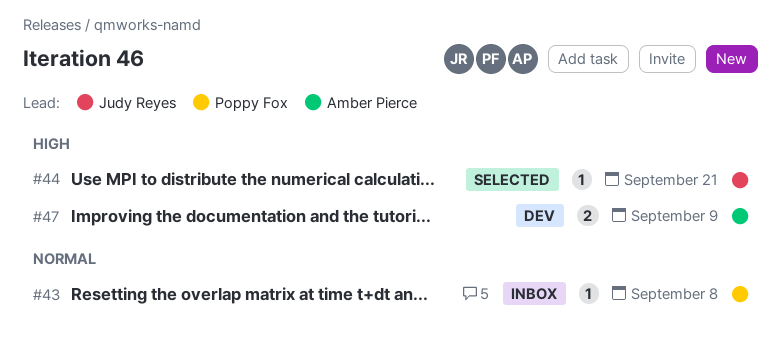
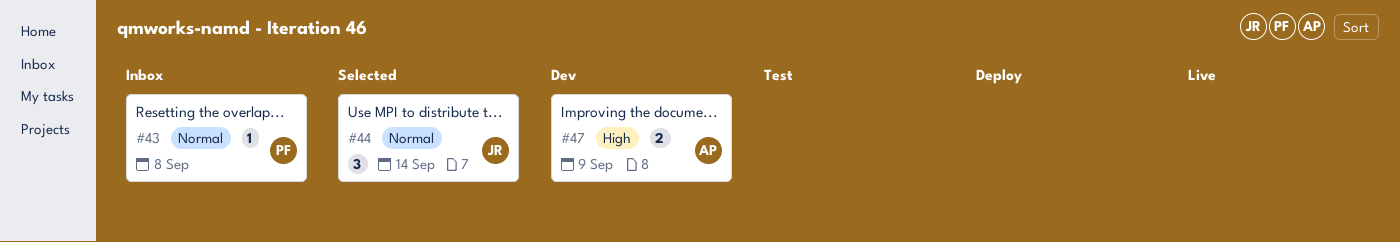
#44, priority: High -> Normal
#44, estimate: 1 -> 3
#44, due: Sep 21 -> Sep 14

